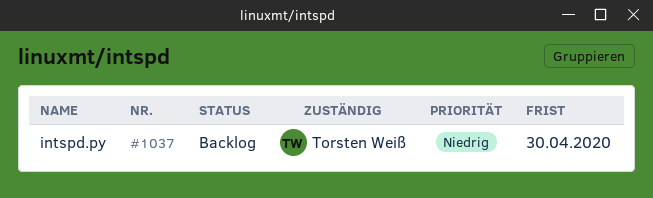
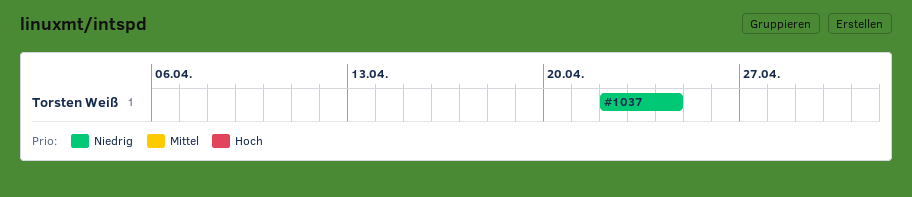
#1037, due: Apr 30 -> Apr 24

